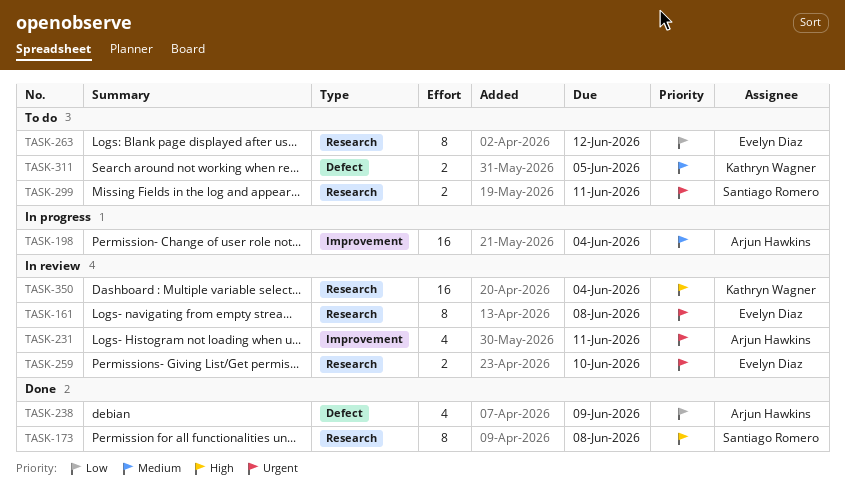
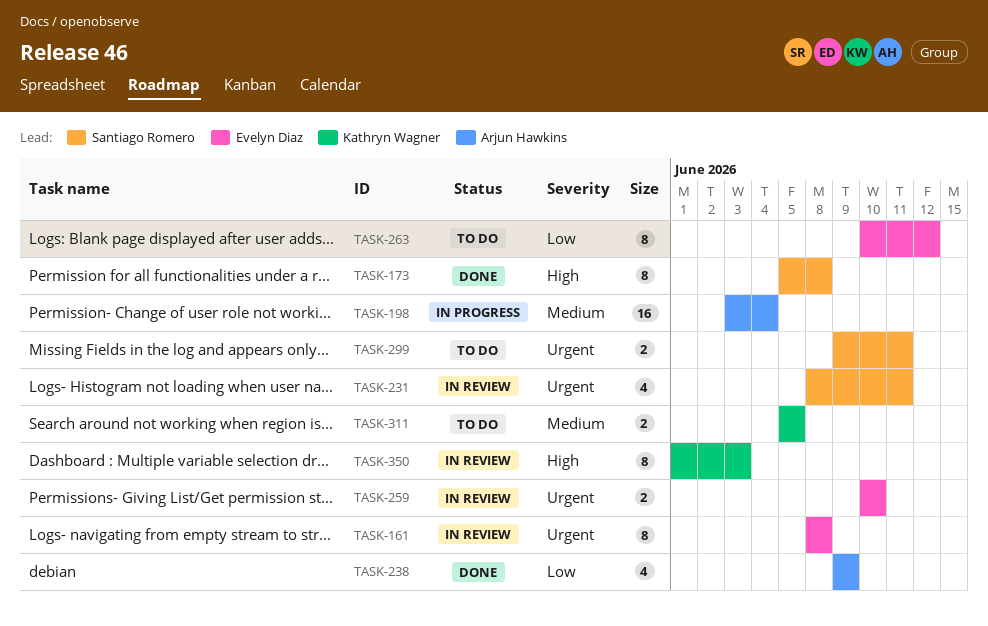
TASK-231, owner: Arjun Hawkins -> Santiago Romero
TASK-350, estimate: 16 -> 8
TASK-350, due: Jun 4 -> Jun 3

